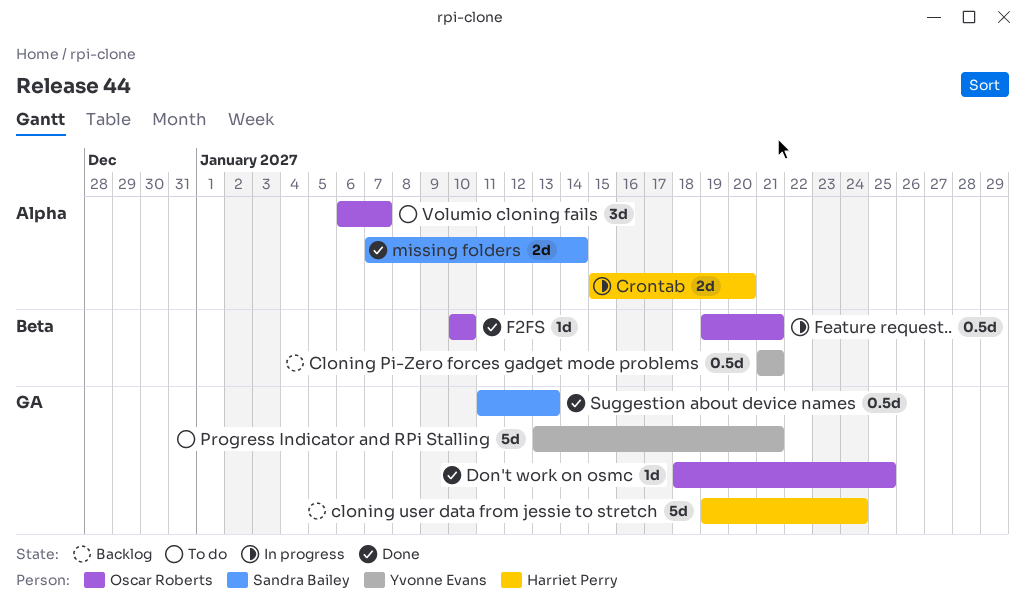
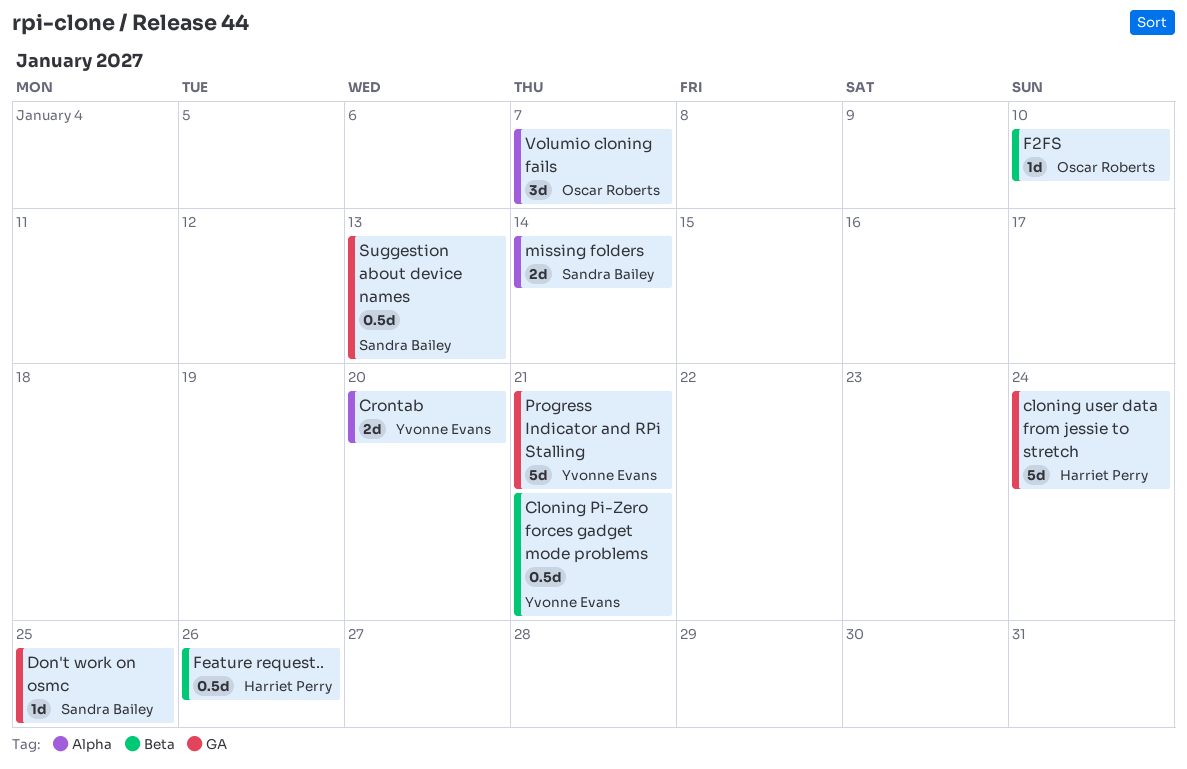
Crontab, owner: Harriet Perry -> Yvonne Evans
Don't work on osmc, owner: Oscar Roberts -> Sandra Bailey
Feature request.., owner: Oscar Roberts -> Harriet Perry
Feature request.., due: Jan 21 -> Jan 26

